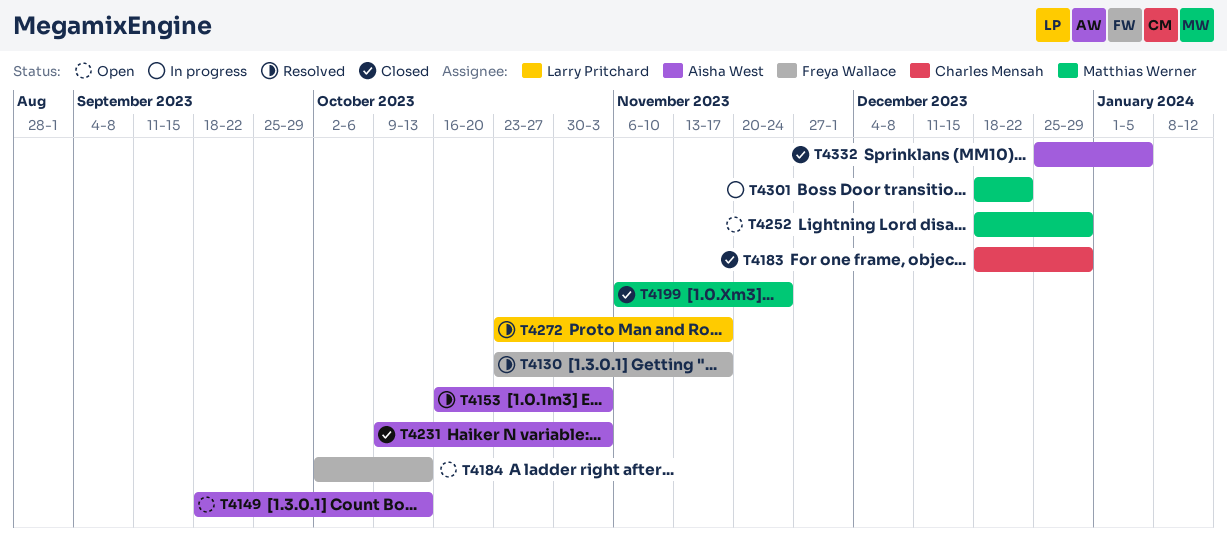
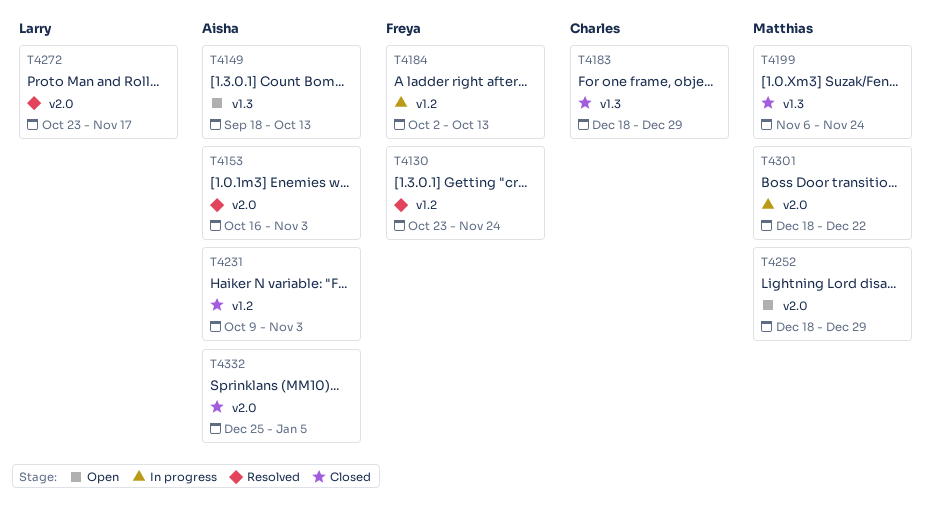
T4130, due: Nov 17 -> Nov 24
T4184, status: Open -> In progress

